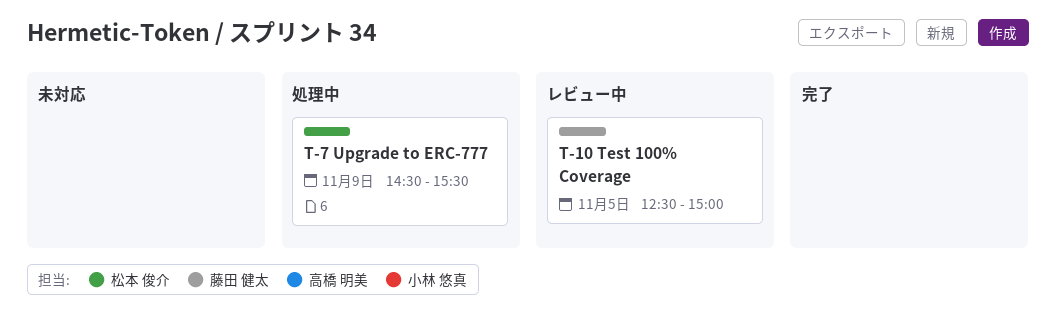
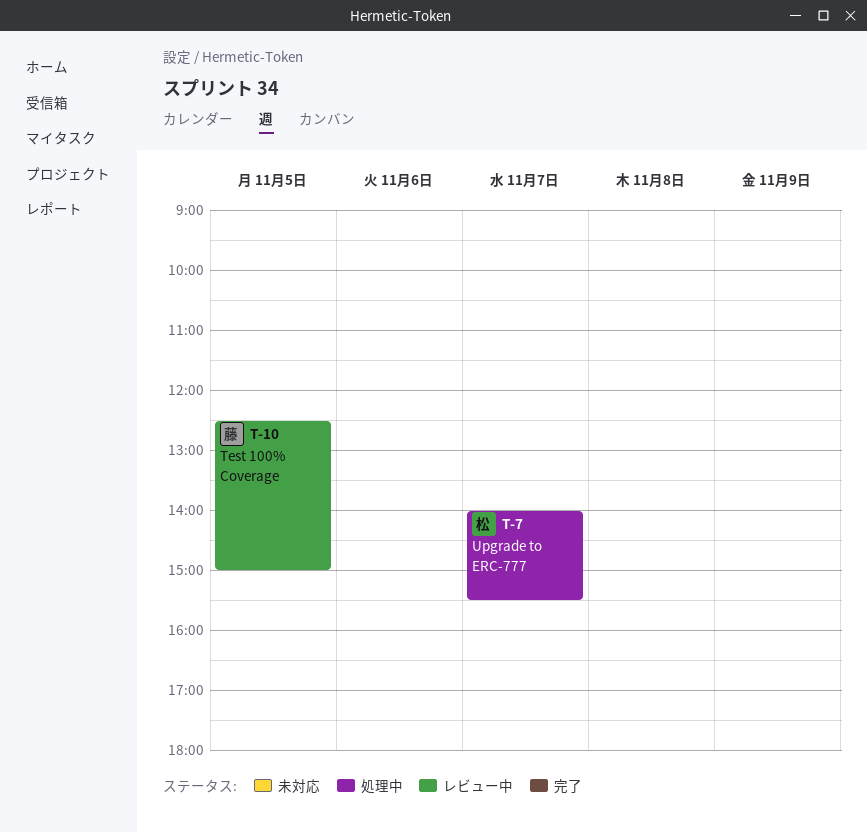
T-7, day: Nov 9 -> Nov 7
T-7, begins: 14:30 -> 14:00

